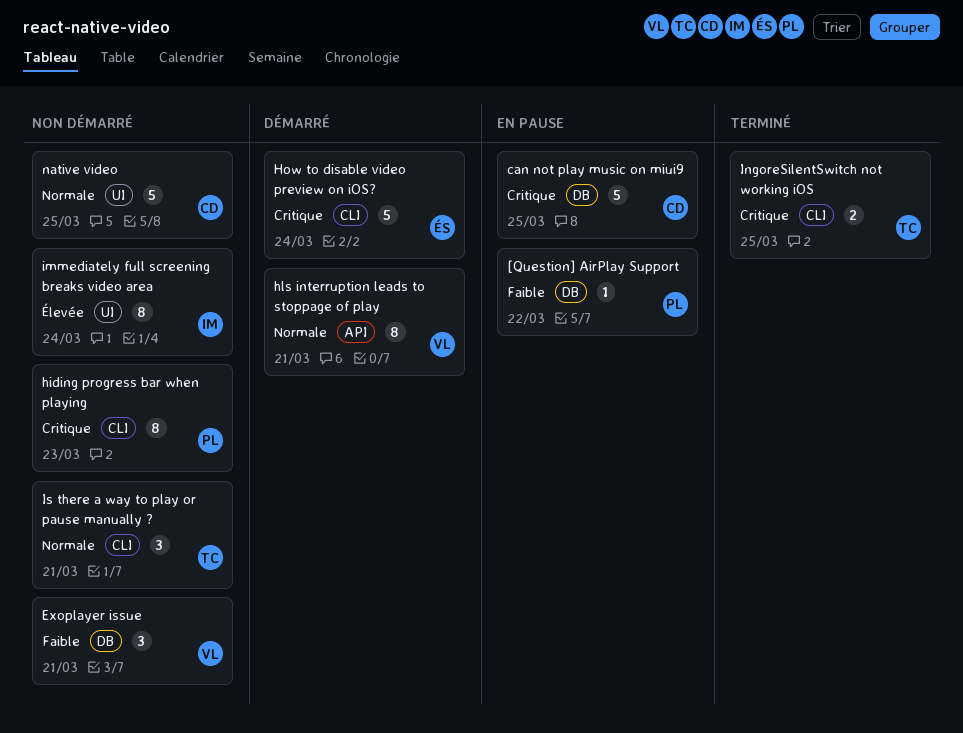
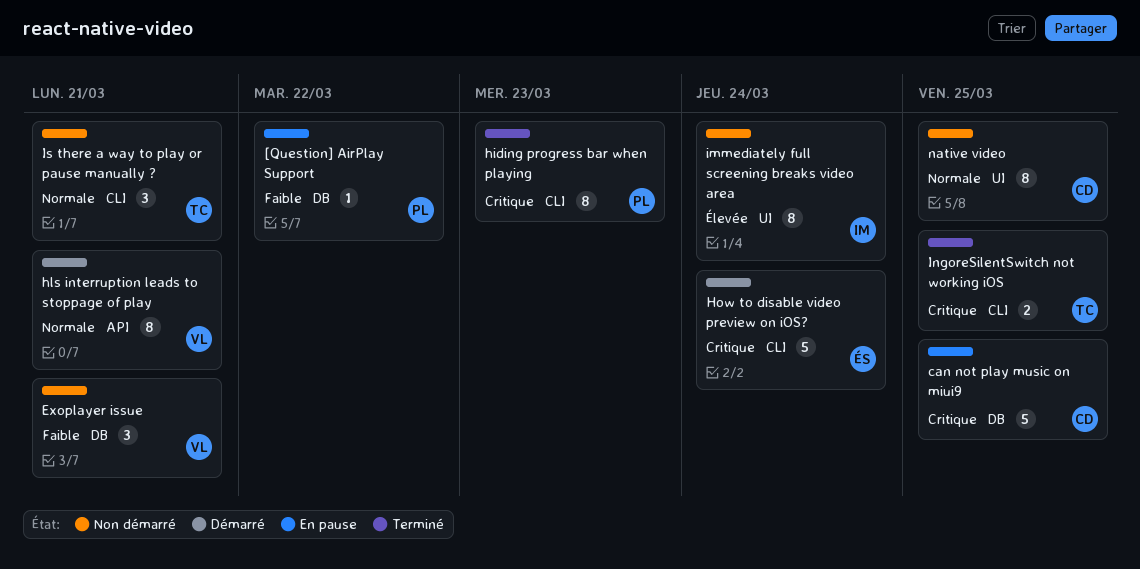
hiding progress bar when playing, status: Non démarré -> Terminé
native video, estimate: 5 -> 8

